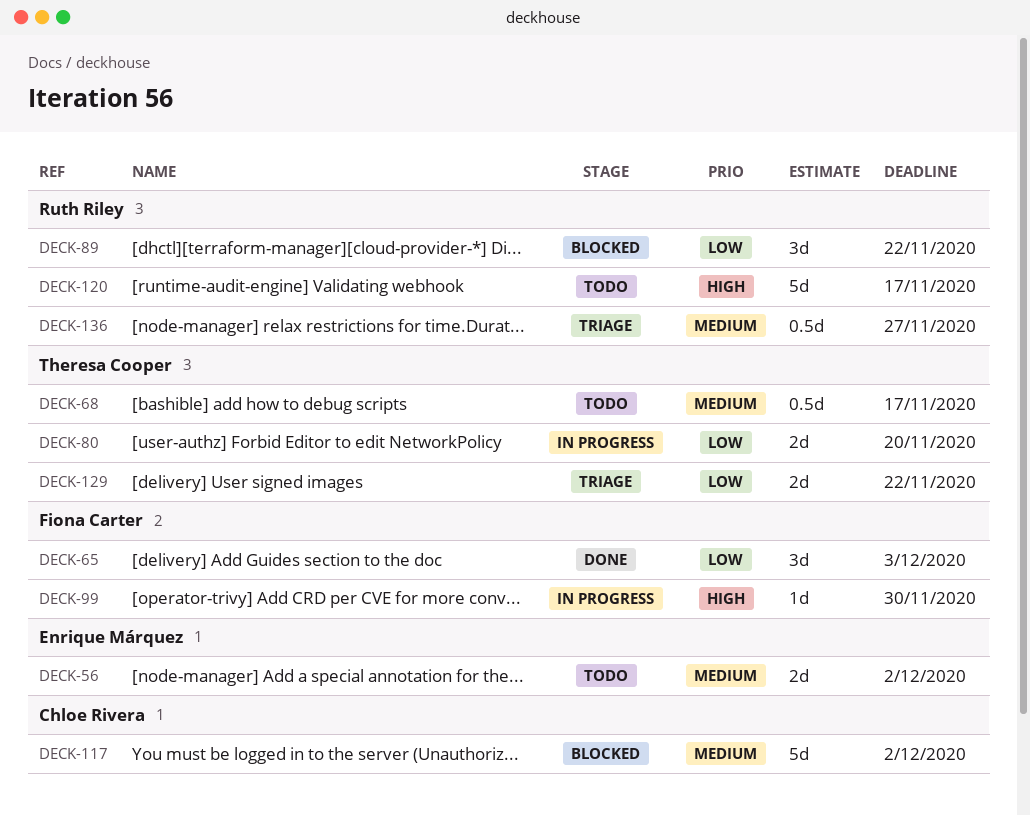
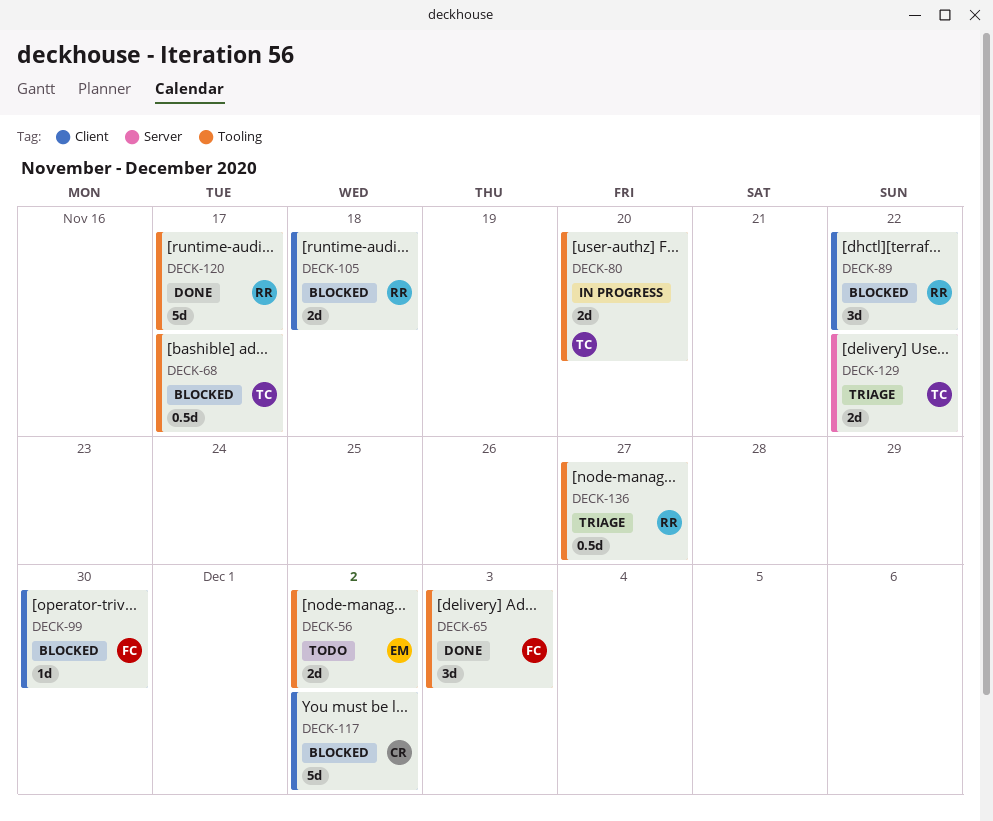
DECK-68, status: Todo -> Blocked
DECK-99, status: In progress -> Blocked
DECK-105: none -> present
DECK-120, status: Todo -> Done

